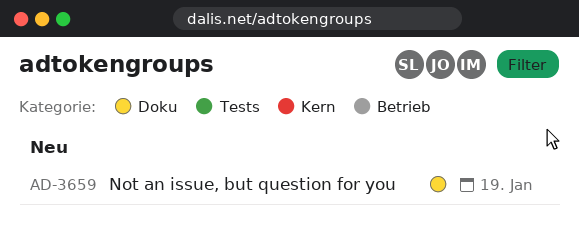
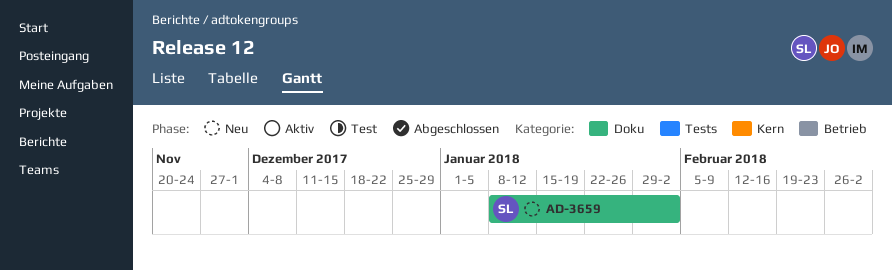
AD-3659, due: Jan 19 -> Feb 2

